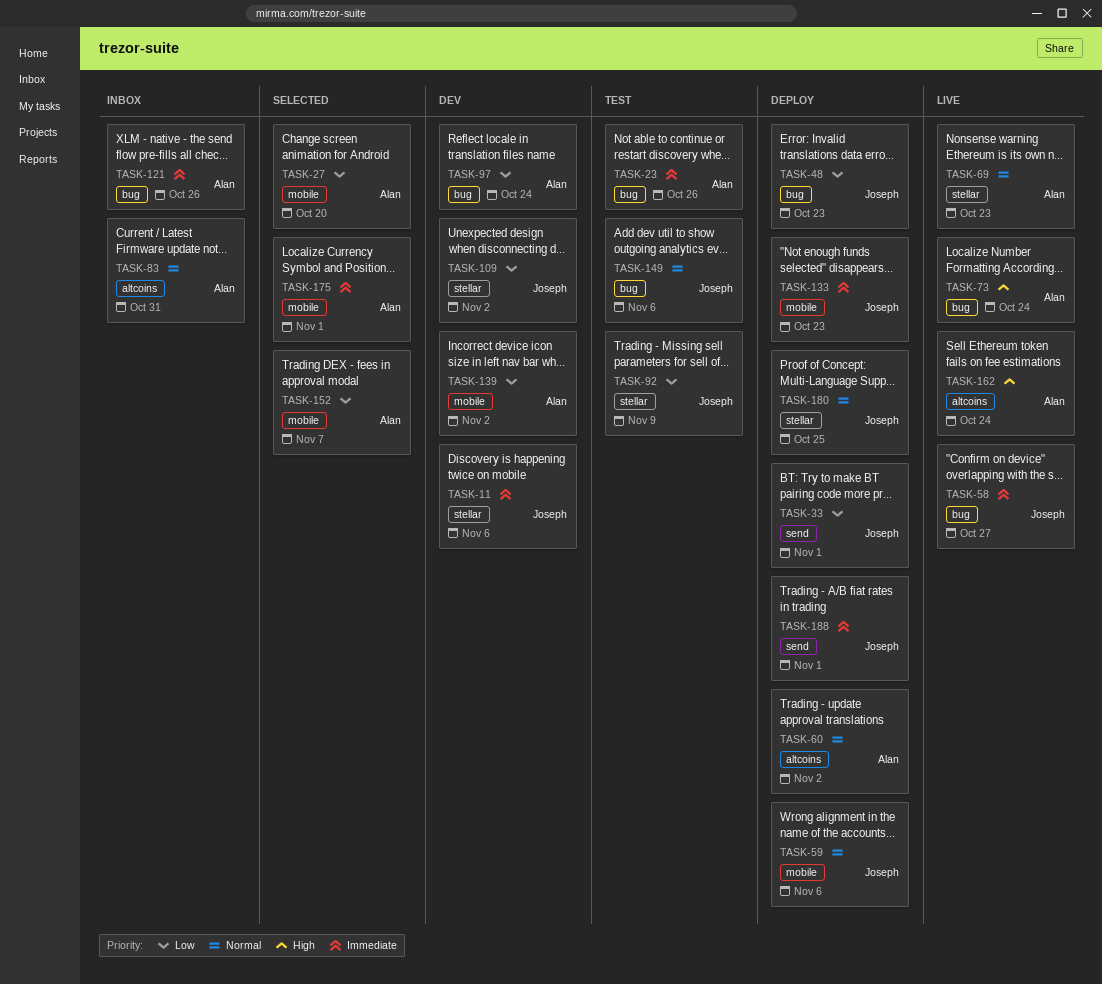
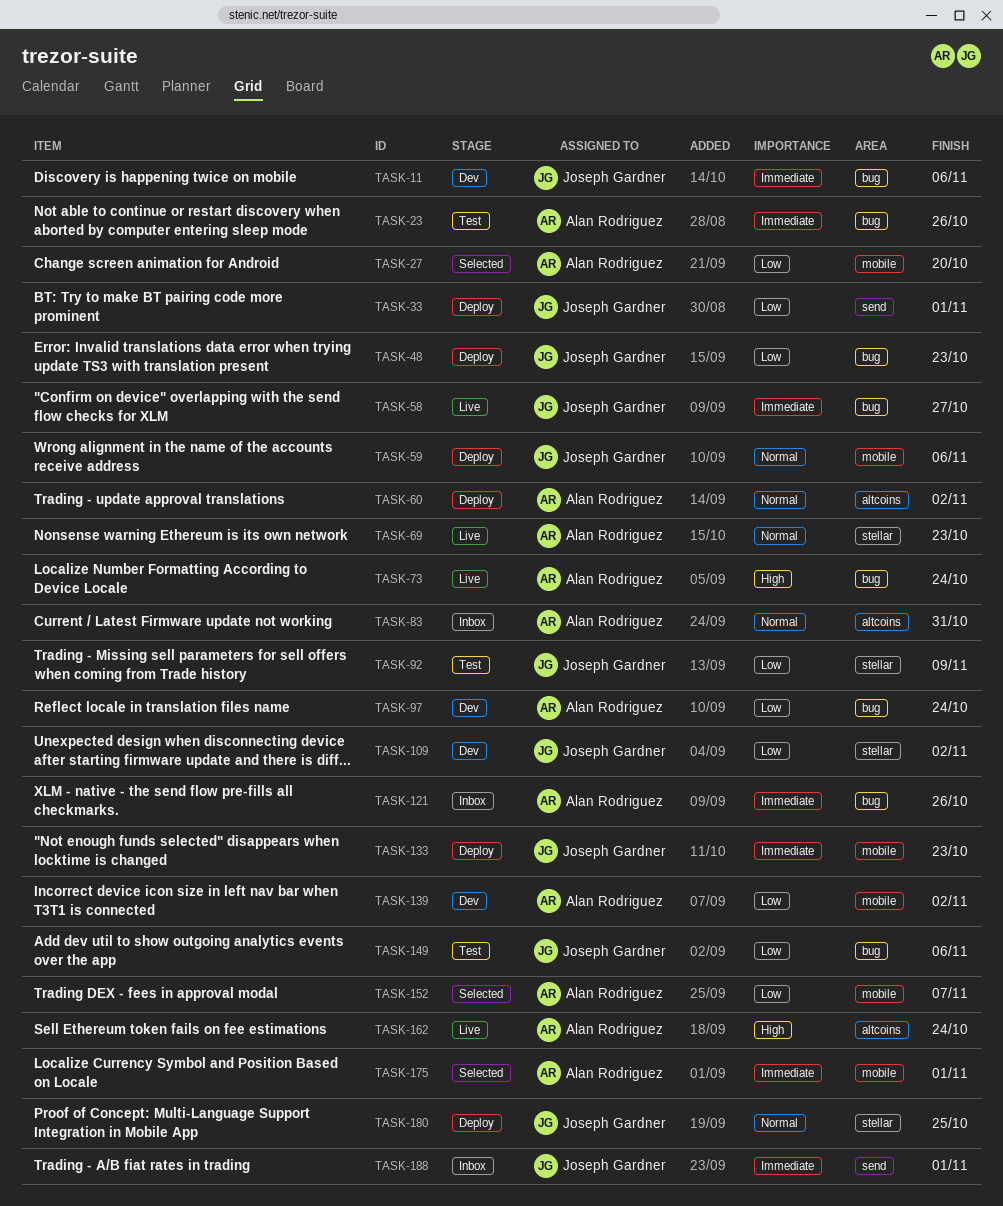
TASK-11, label: stellar -> bug
TASK-149, priority: Normal -> Low
TASK-188, status: Deploy -> Inbox

